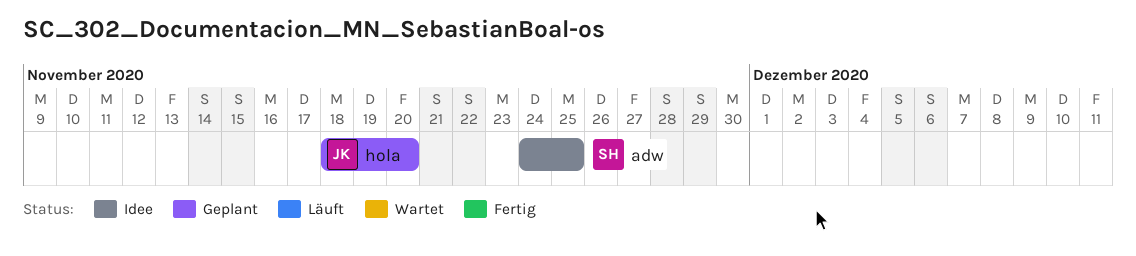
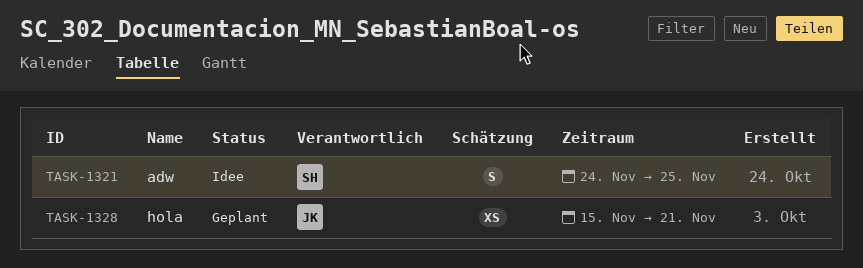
hola, start: Nov 18 -> Nov 15
hola, due: Nov 20 -> Nov 21

